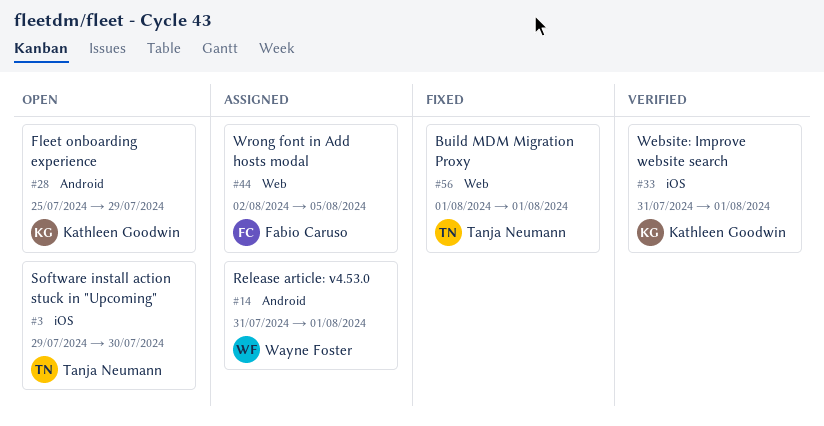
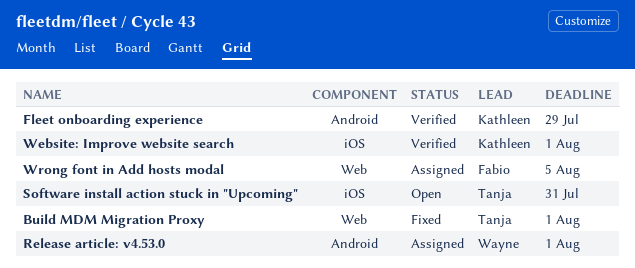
Fleet onboarding experience, status: Open -> Verified
Software install action stuck in "Upcoming", due: Jul 30 -> Jul 31

